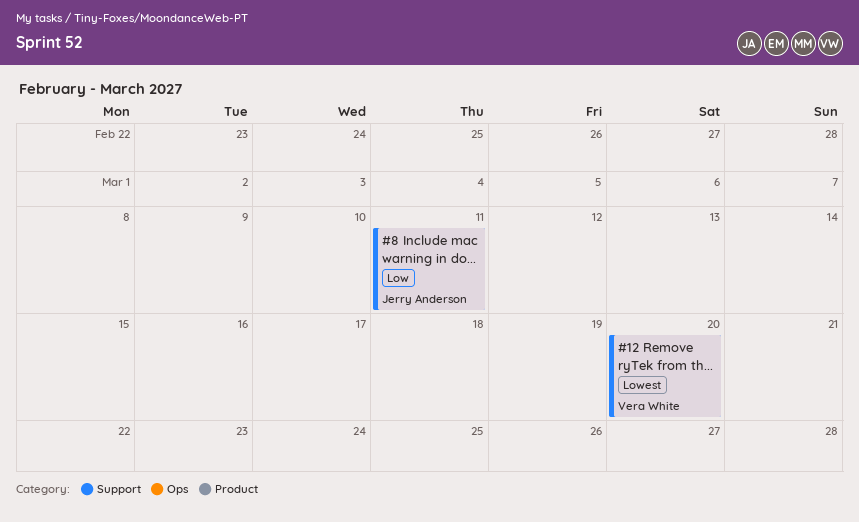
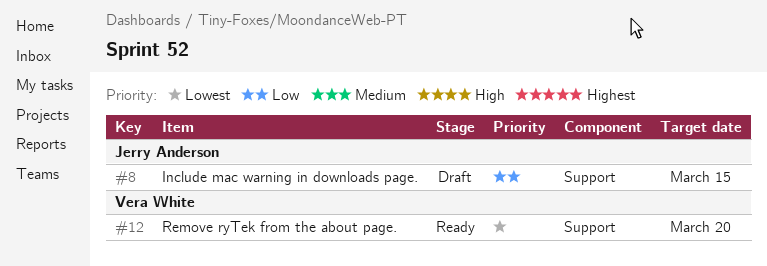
#8, due: Mar 11 -> Mar 15

